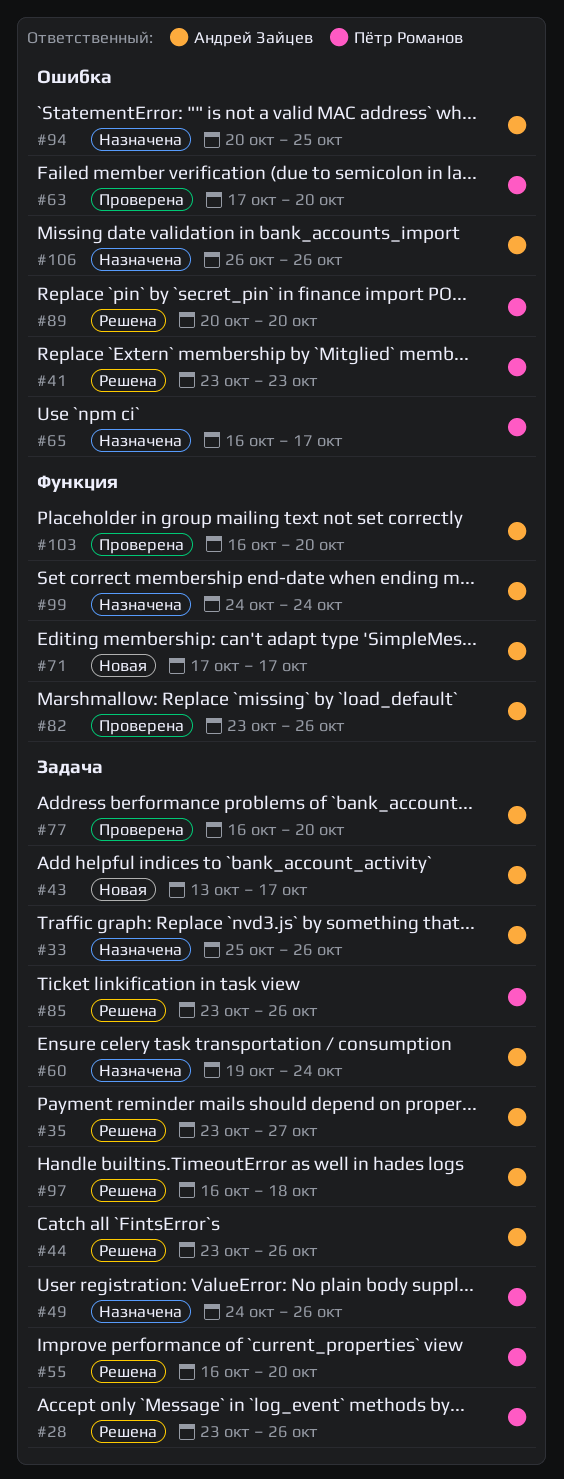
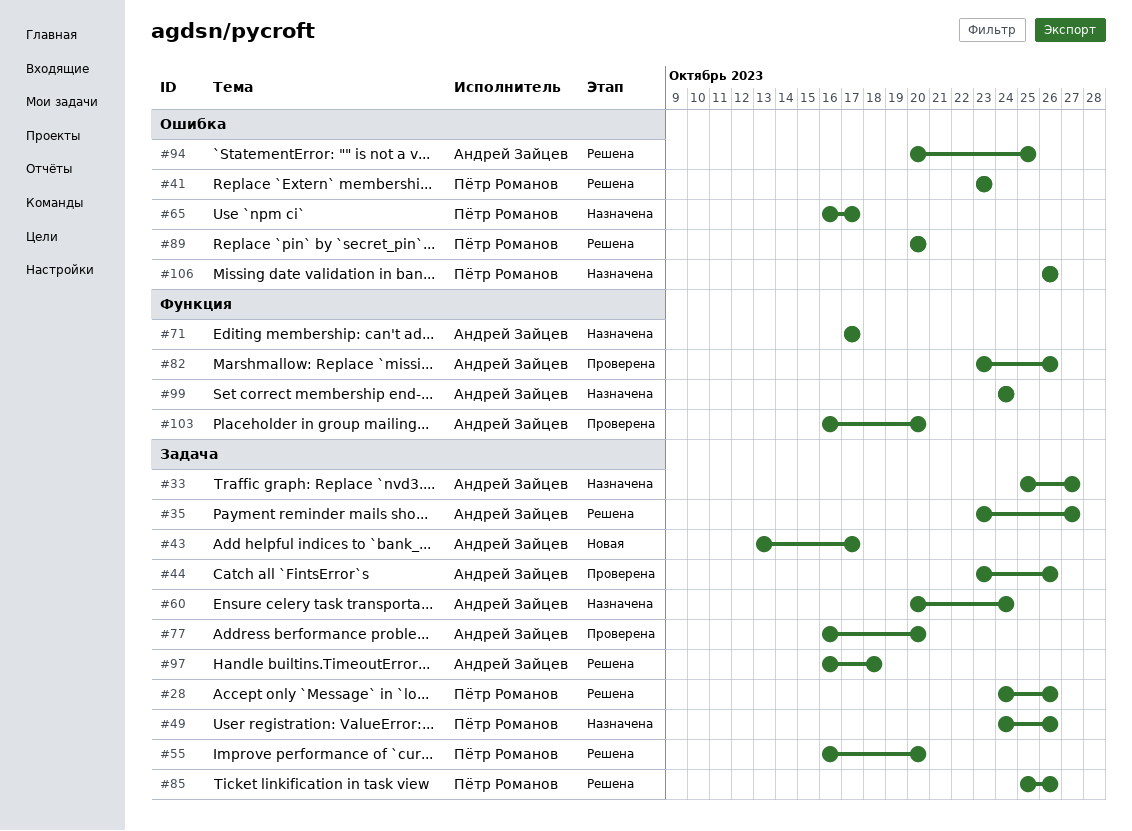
#28, start: Oct 23 -> Oct 24
#33, due: Oct 26 -> Oct 27
#44, status: Решена -> Проверена
#60, start: Oct 19 -> Oct 20
#63: present -> none
#71, status: Новая -> Назначена
#85, start: Oct 23 -> Oct 25
#94, status: Назначена -> Решена
#106, owner: Андрей Зайцев -> Пётр Романов

